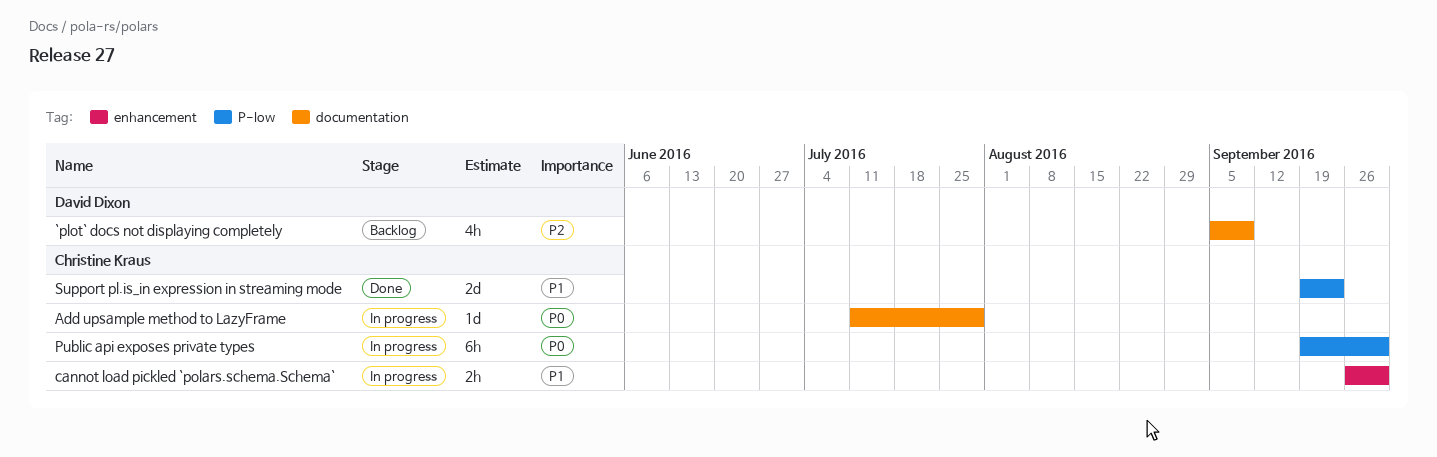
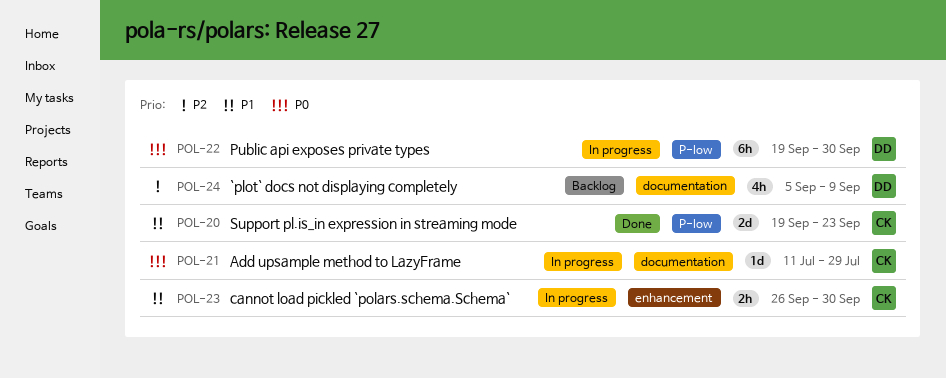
Public api exposes private types, owner: Christine Kraus -> David Dixon

